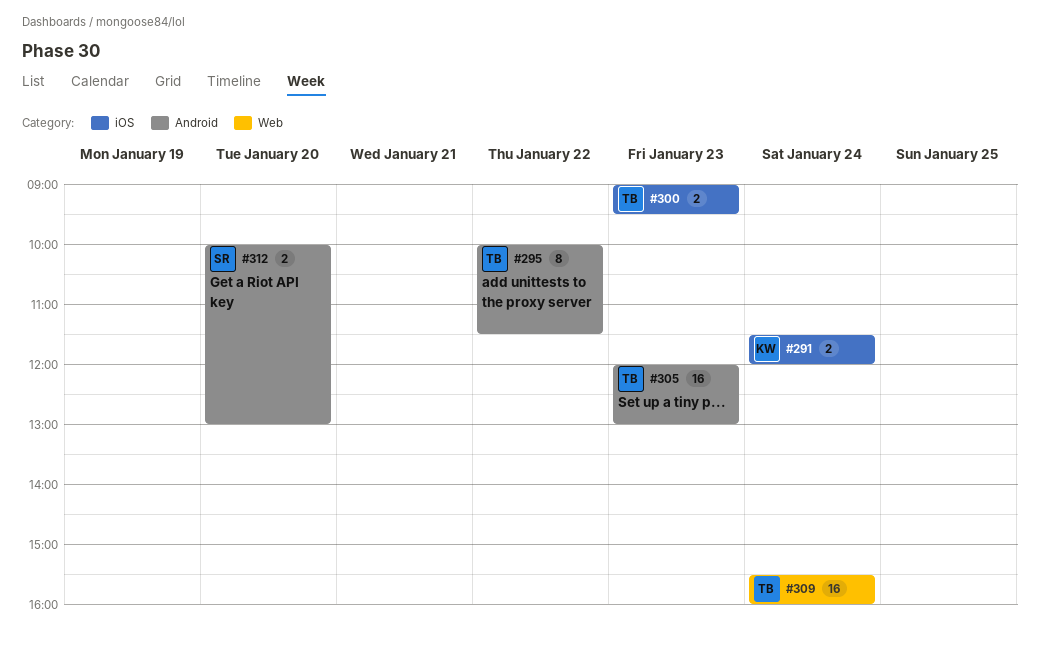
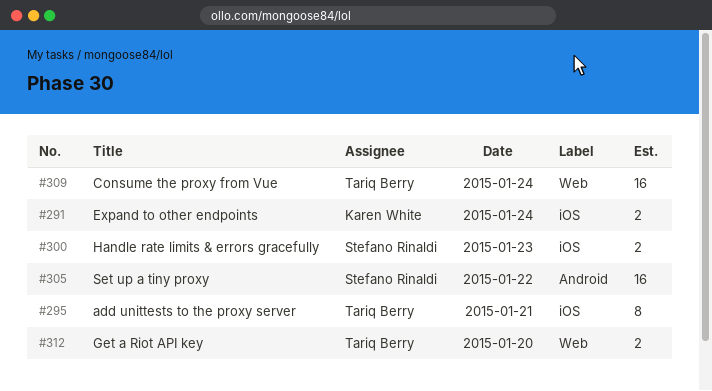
#295, label: Android -> iOS
#295, day: Jan 22 -> Jan 21
#300, owner: Tariq Berry -> Stefano Rinaldi
#305, owner: Tariq Berry -> Stefano Rinaldi
#305, day: Jan 23 -> Jan 22
#312, owner: Stefano Rinaldi -> Tariq Berry
#312, label: Android -> Web

